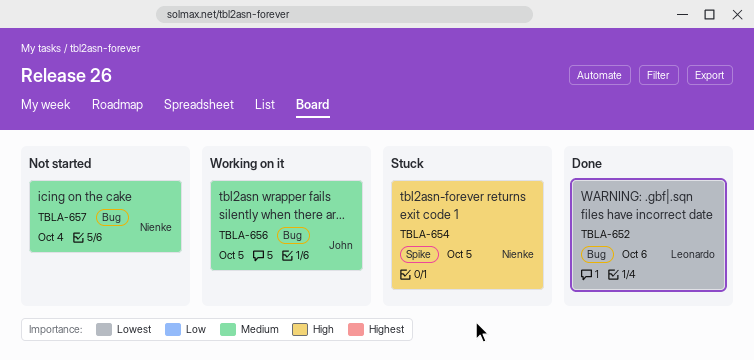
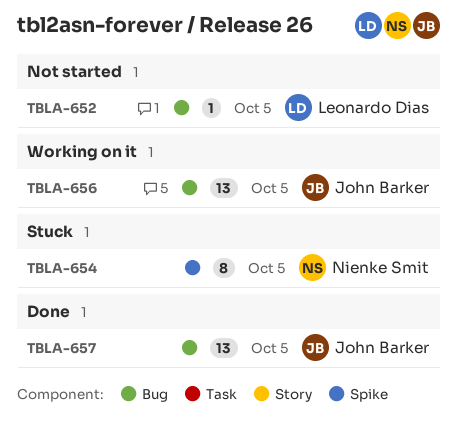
TBLA-652, status: Done -> Not started
TBLA-652, due: Oct 6 -> Oct 5
TBLA-657, status: Not started -> Done
TBLA-657, owner: Nienke Smit -> John Barker
TBLA-657, due: Oct 4 -> Oct 5

